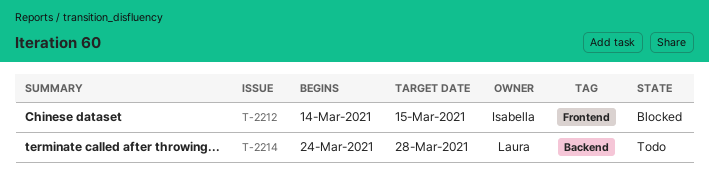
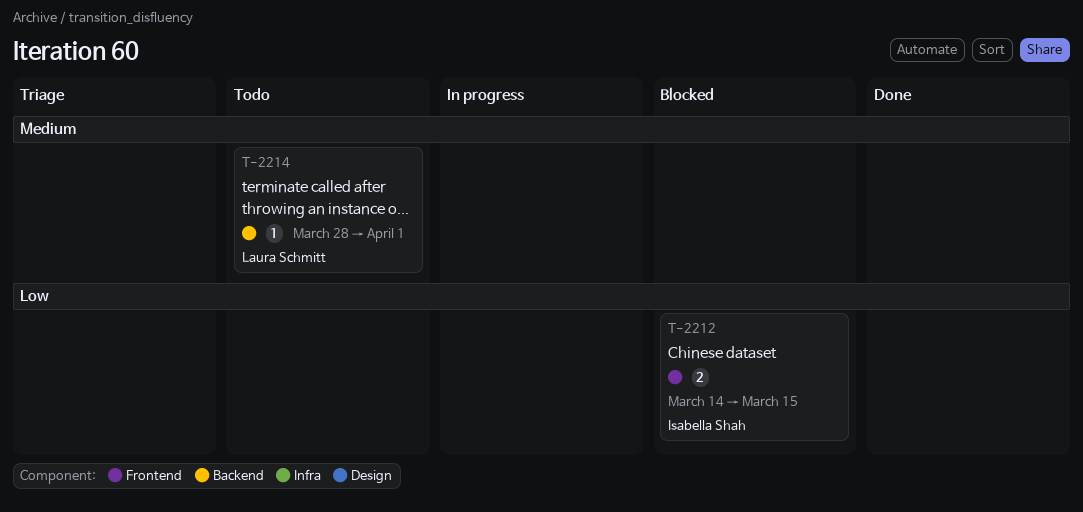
T-2214, start: Mar 24 -> Mar 28
T-2214, due: Mar 28 -> Apr 1

